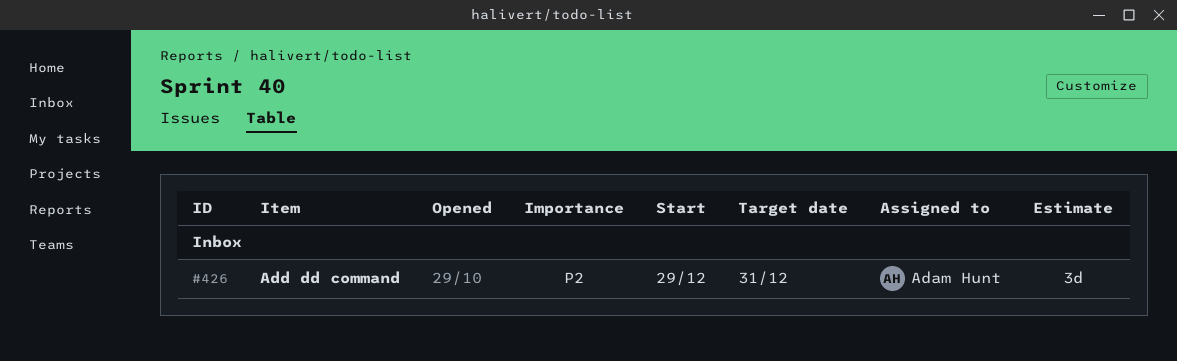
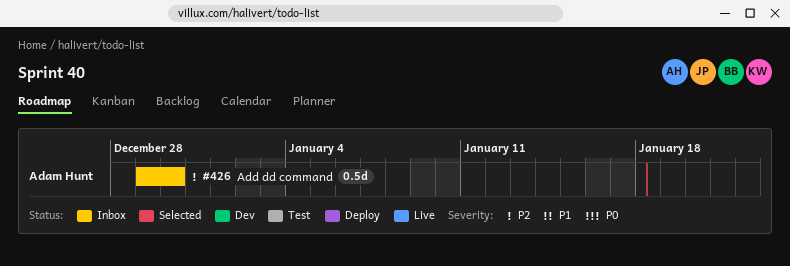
#426, estimate: 3d -> 0.5d
#426, due: Dec 31 -> Dec 30

